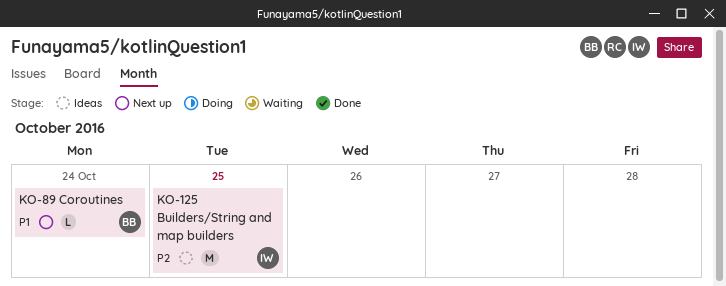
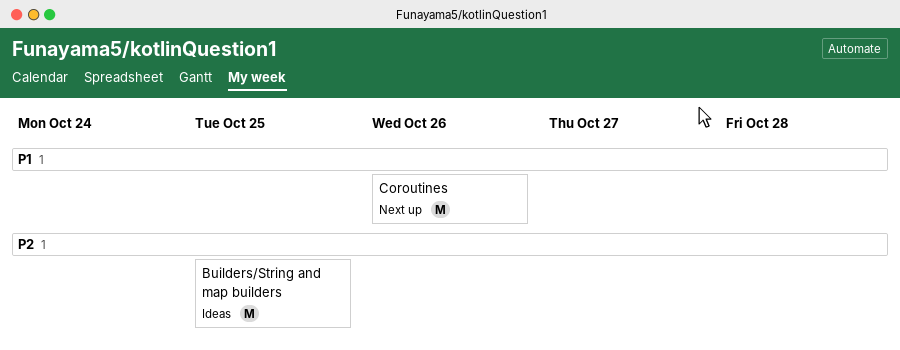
Coroutines, estimate: L -> M
Coroutines, due: Oct 24 -> Oct 26

